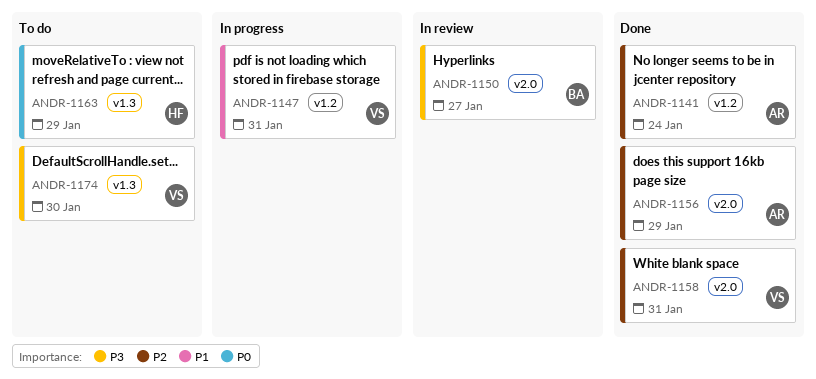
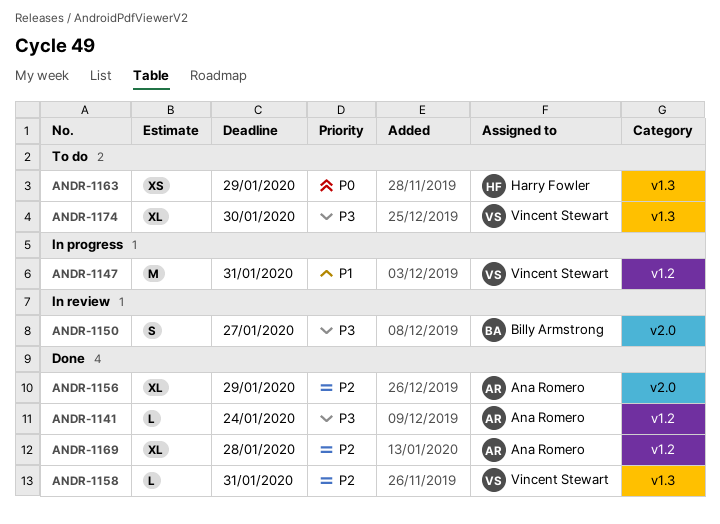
ANDR-1141, priority: P2 -> P3
ANDR-1158, label: v2.0 -> v1.3
ANDR-1169: none -> present

